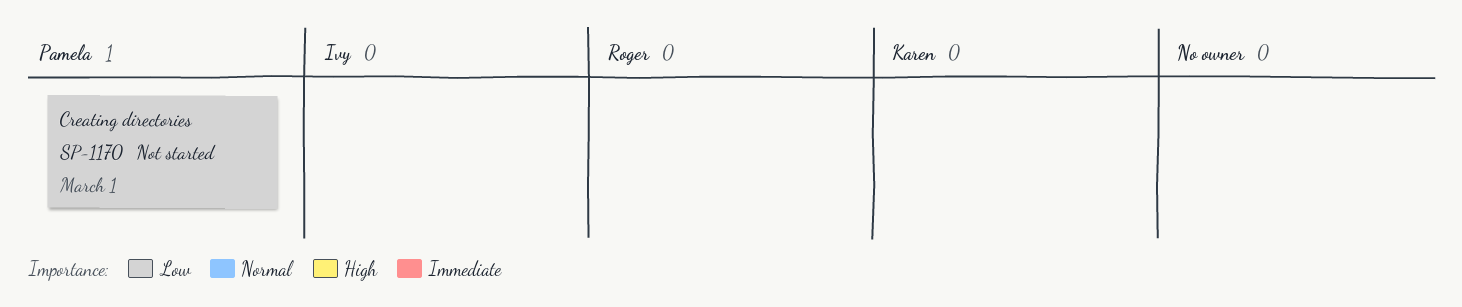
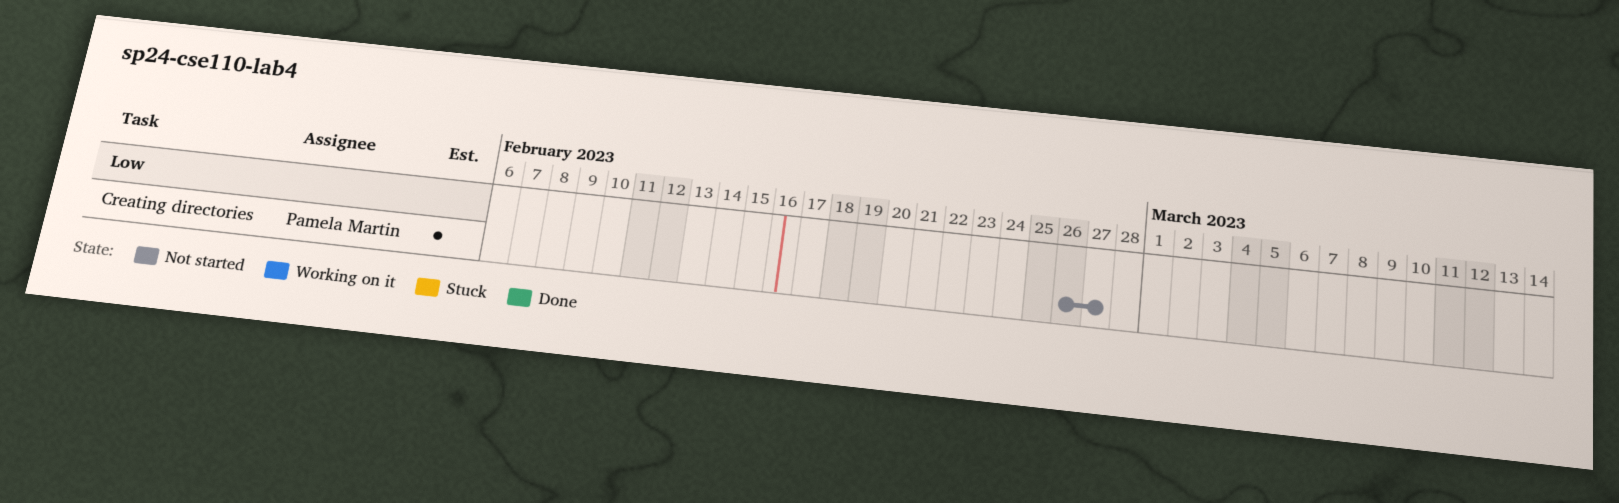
Creating directories, due: Mar 1 -> Feb 27

